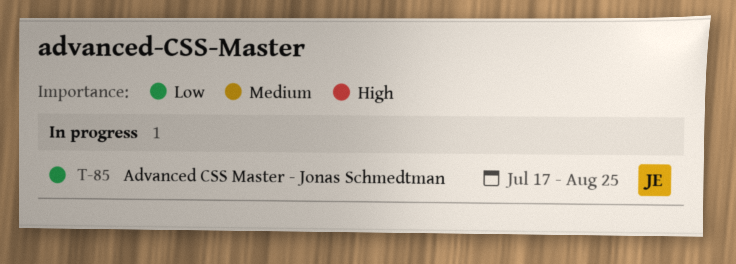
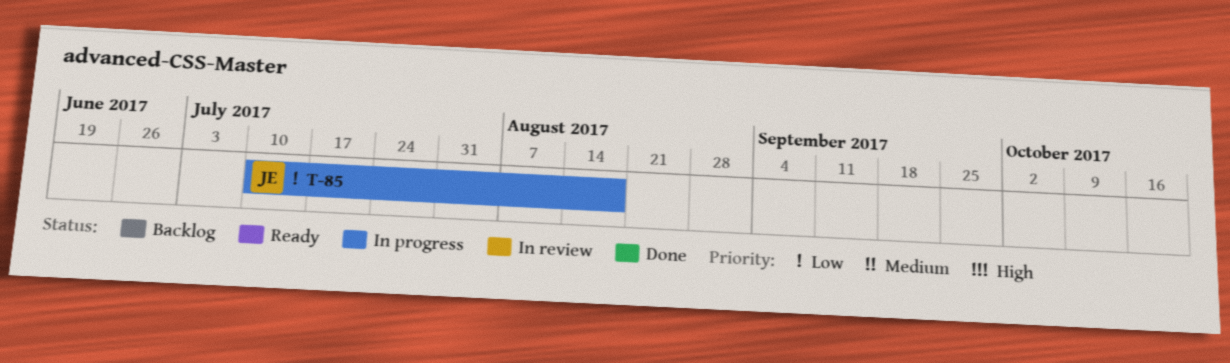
T-85, start: Jul 17 -> Jul 10
T-85, due: Aug 25 -> Aug 18

